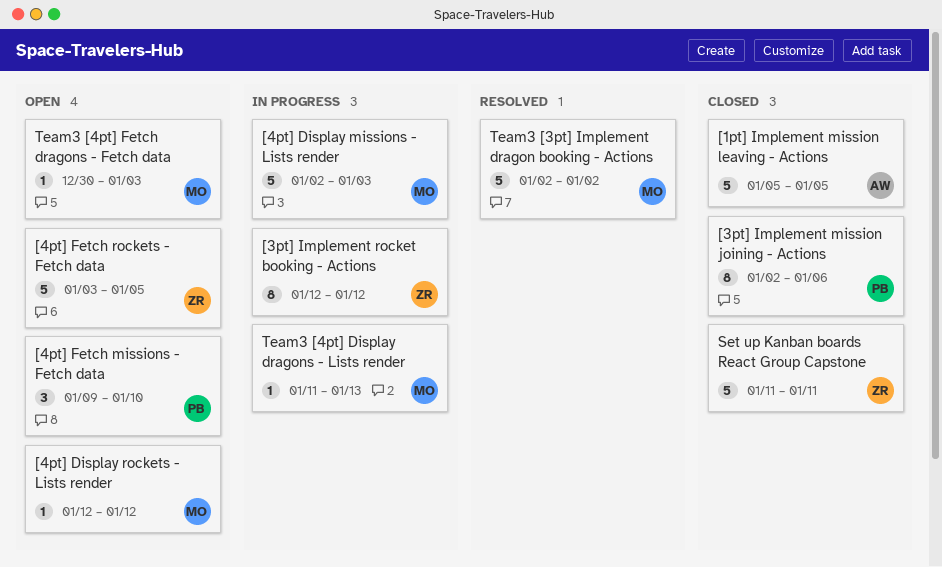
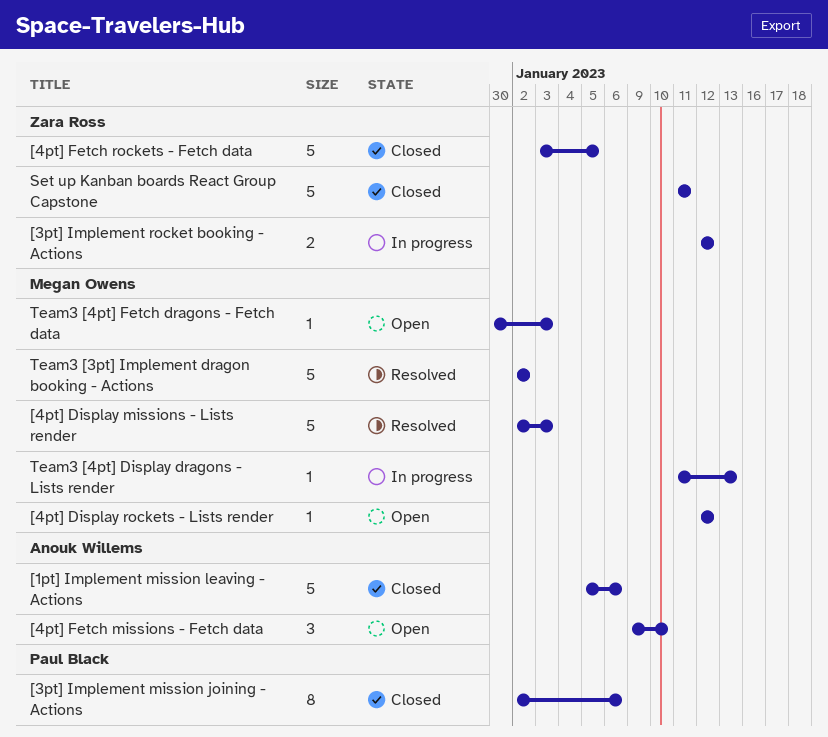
[1pt] Implement mission leaving - Actions, due: Jan 5 -> Jan 6
[3pt] Implement rocket booking - Actions, estimate: 8 -> 2
[4pt] Display missions - Lists render, status: In progress -> Resolved
[4pt] Fetch missions - Fetch data, owner: Paul Black -> Anouk Willems
[4pt] Fetch rockets - Fetch data, status: Open -> Closed

